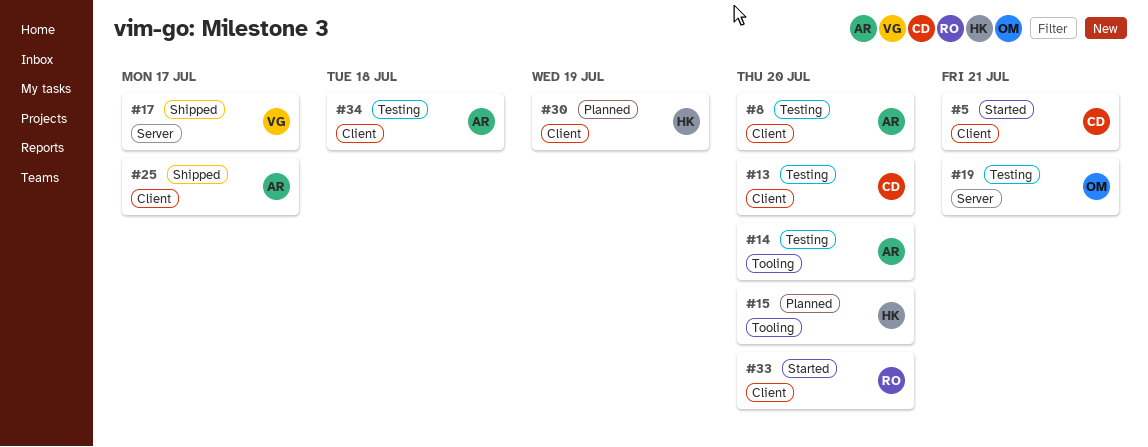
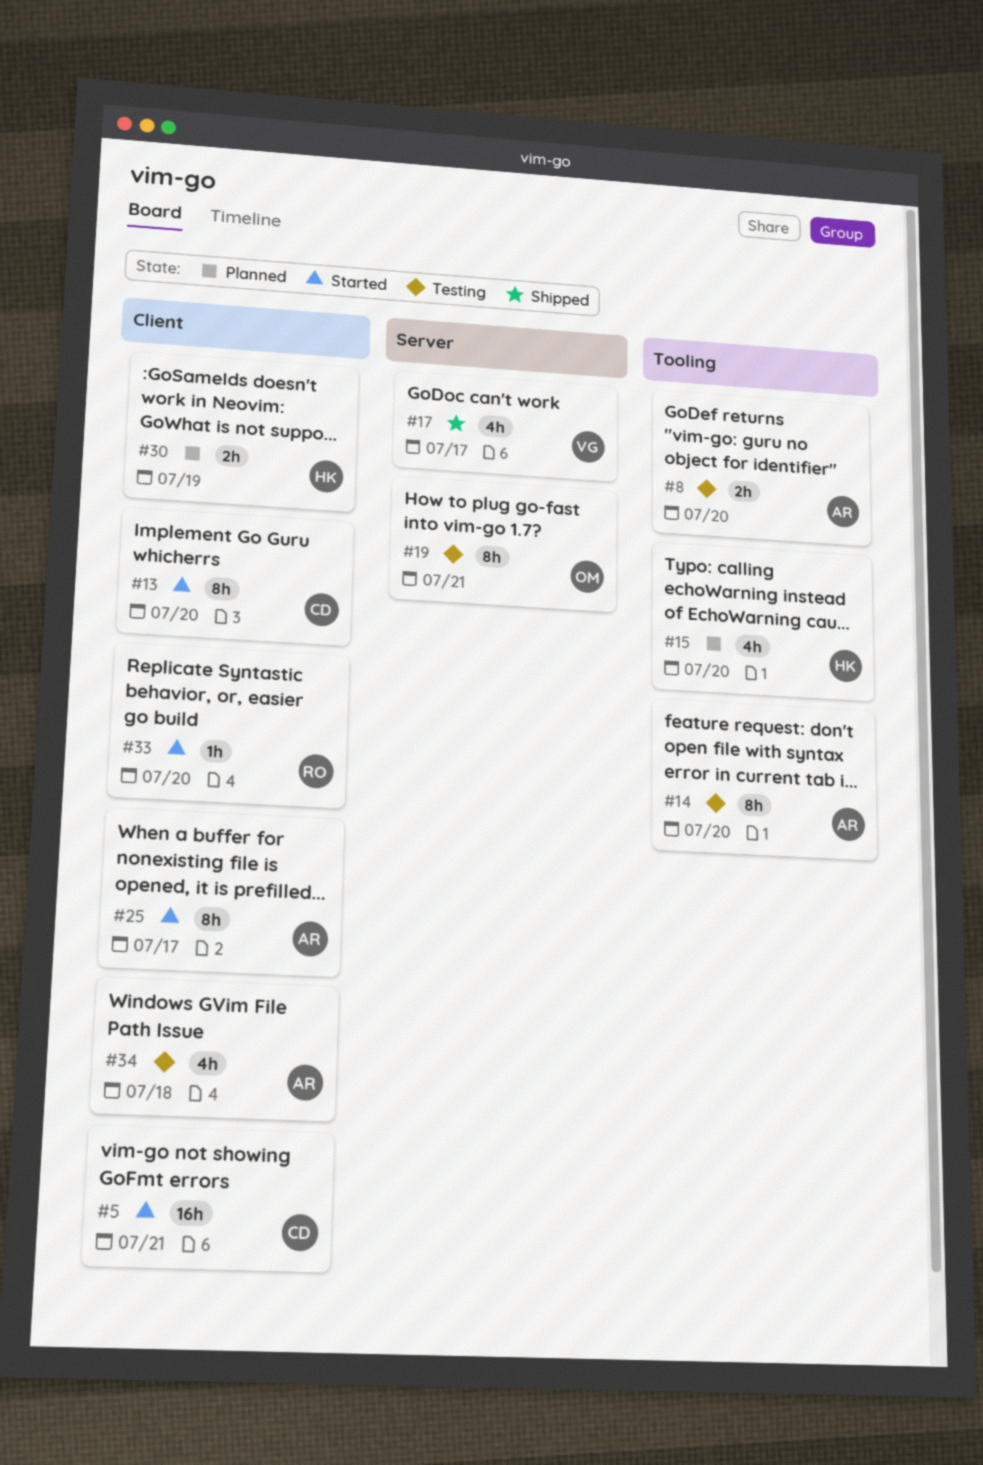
#8, label: Client -> Tooling
#13, status: Testing -> Started
#25, status: Shipped -> Started

